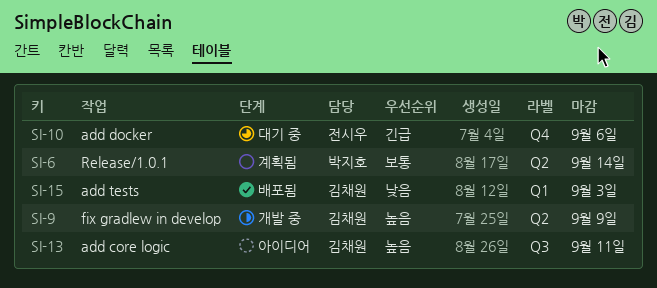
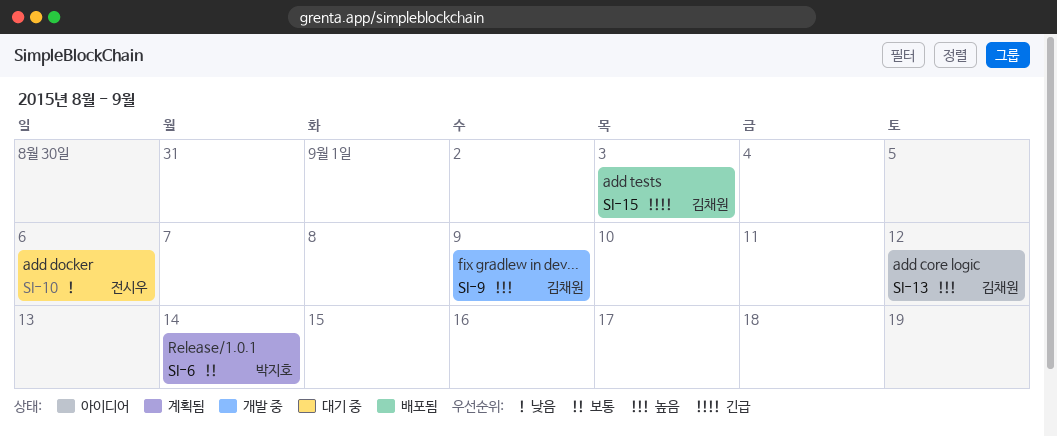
SI-10, priority: 긴급 -> 낮음
SI-13, due: Sep 11 -> Sep 12
SI-15, priority: 낮음 -> 긴급

